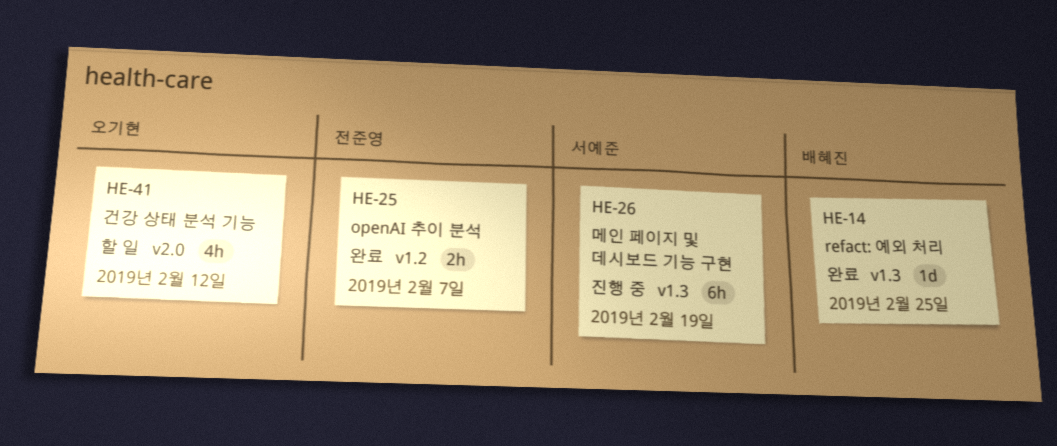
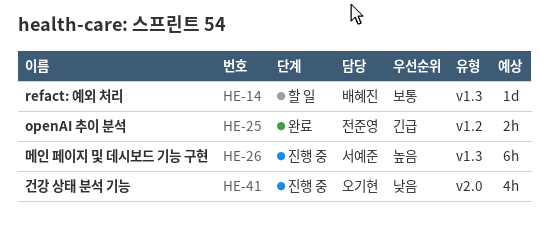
HE-14, status: 완료 -> 할 일
HE-41, status: 할 일 -> 진행 중

